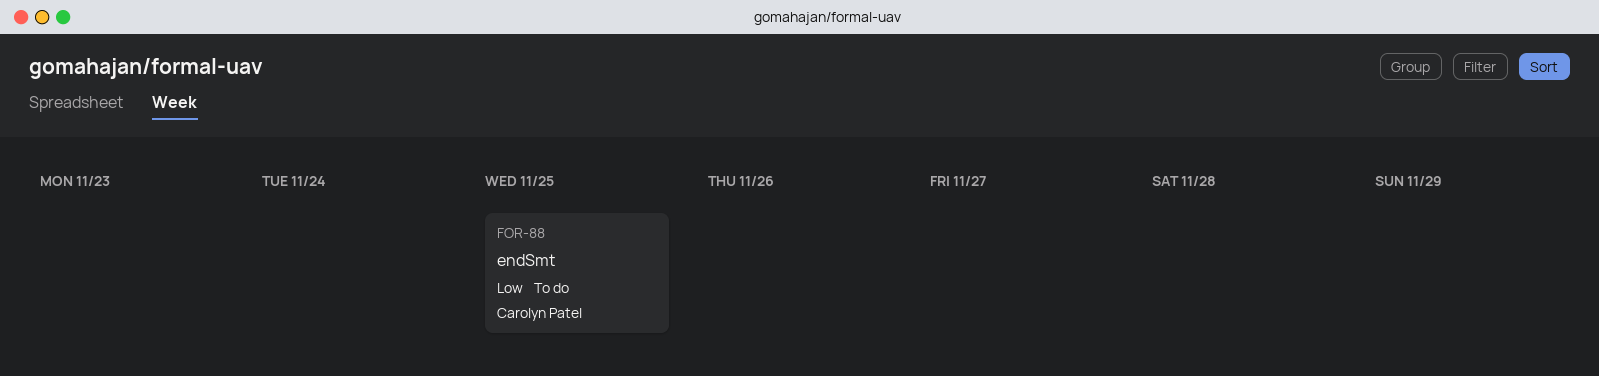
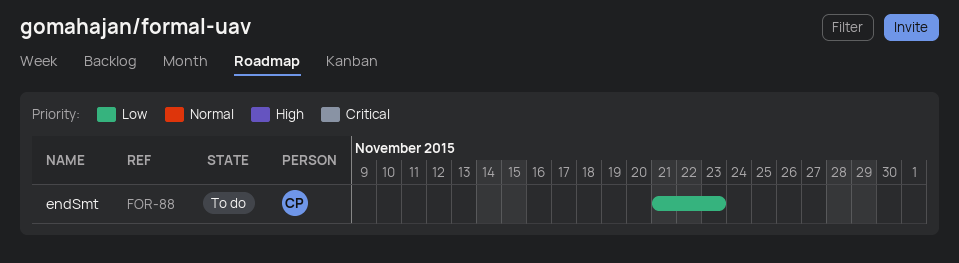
FOR-88, due: Nov 25 -> Nov 23

